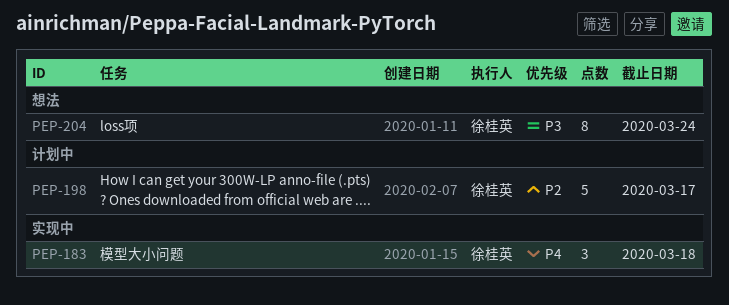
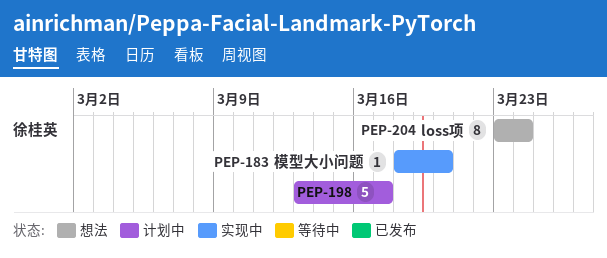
PEP-183, estimate: 3 -> 1
PEP-183, due: Mar 18 -> Mar 20

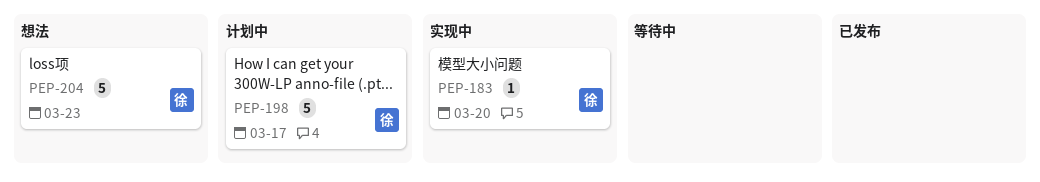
PEP-204, estimate: 8 -> 5
PEP-204, due: Mar 24 -> Mar 23

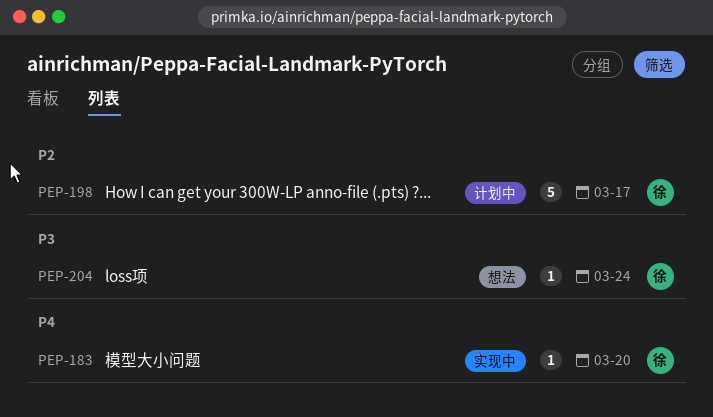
PEP-204, estimate: 5 -> 1
PEP-204, due: Mar 23 -> Mar 24

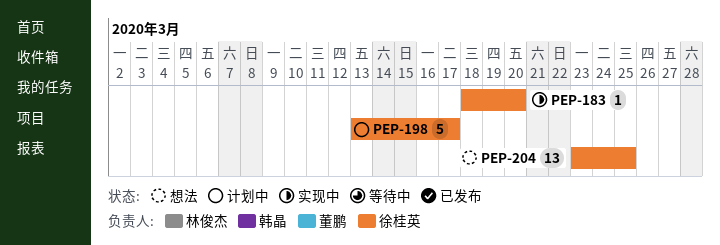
PEP-204, estimate: 1 -> 13
PEP-204, due: Mar 24 -> Mar 25

